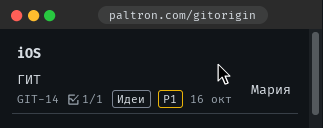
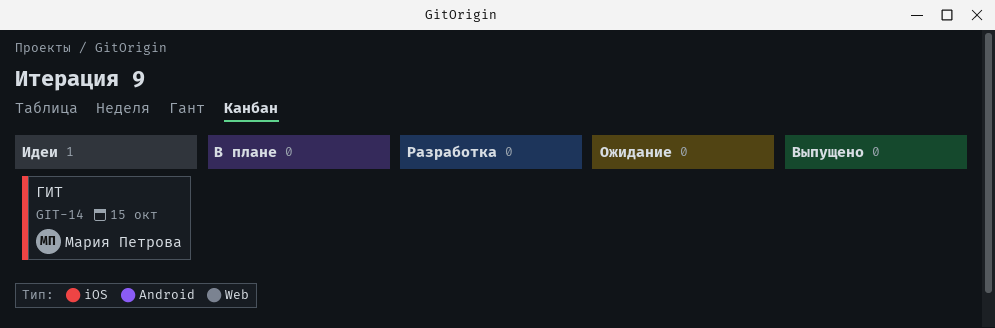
GIT-14, due: Oct 16 -> Oct 15

